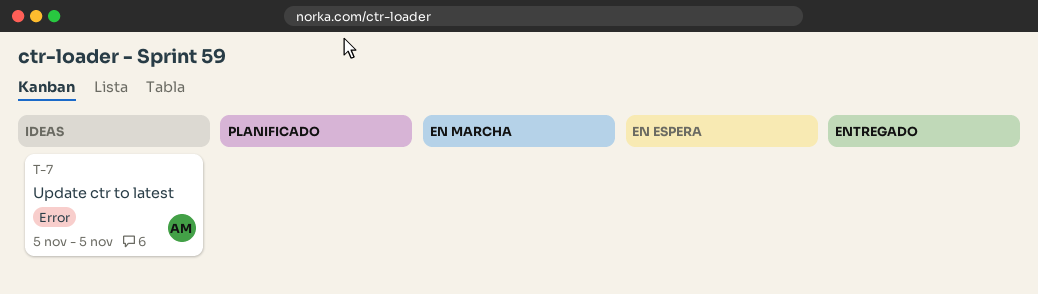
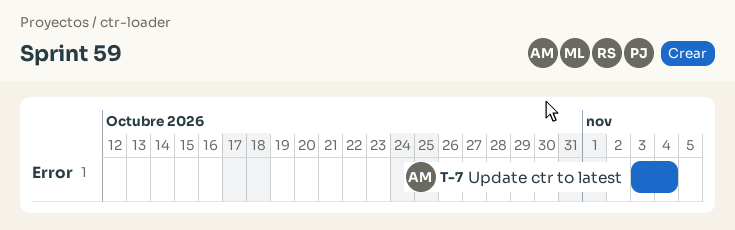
T-7, start: Nov 5 -> Nov 3
T-7, due: Nov 5 -> Nov 4

